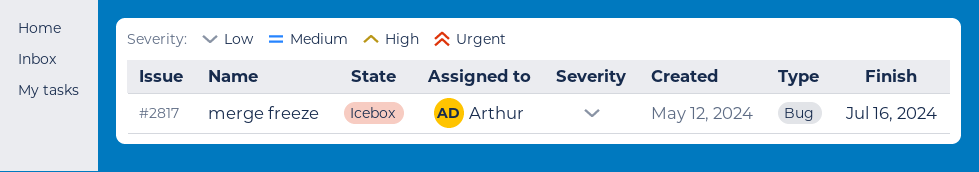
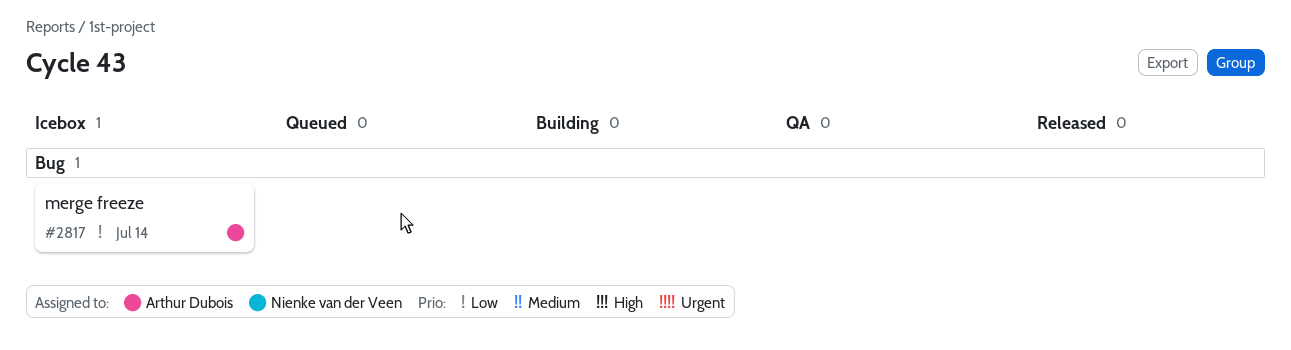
#2817, due: Jul 16 -> Jul 14

